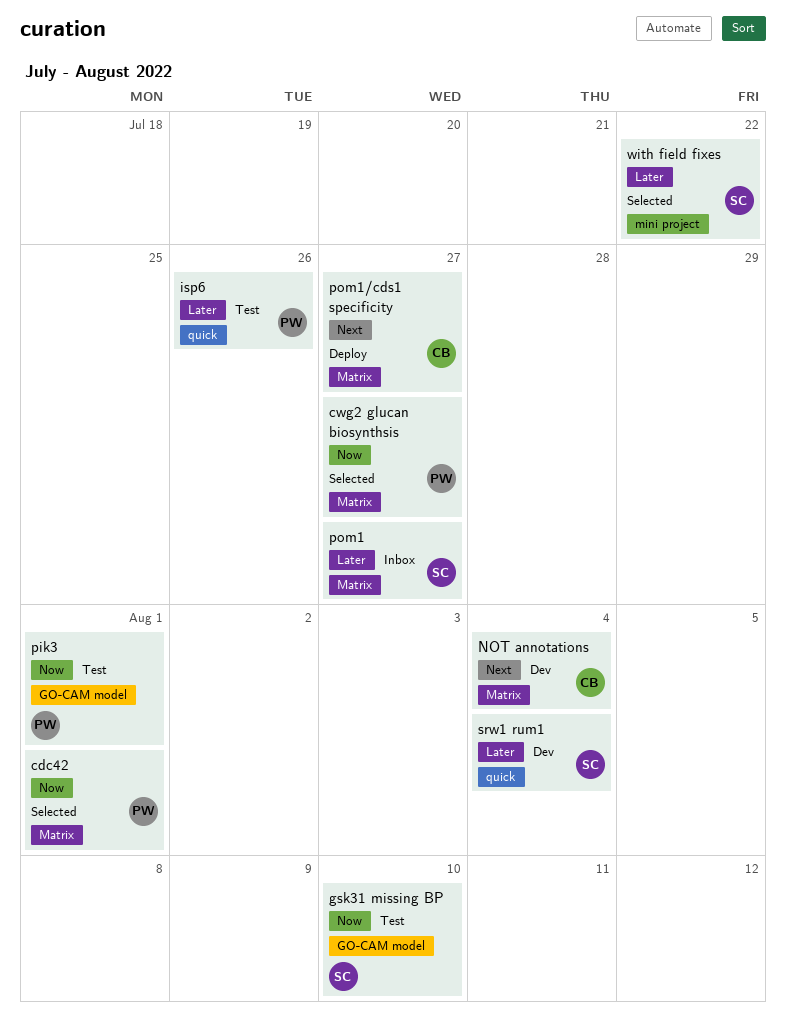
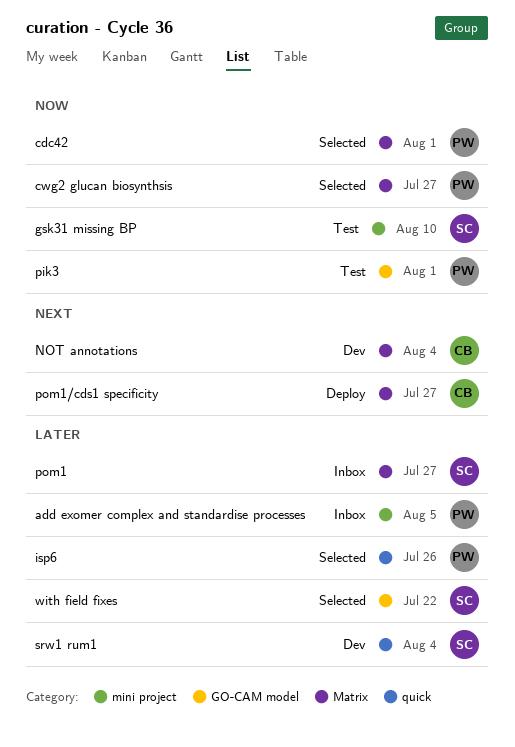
add exomer complex and standardise processes: none -> present
gsk31 missing BP, label: GO-CAM model -> mini project
isp6, status: Test -> Selected
with field fixes, label: mini project -> GO-CAM model

